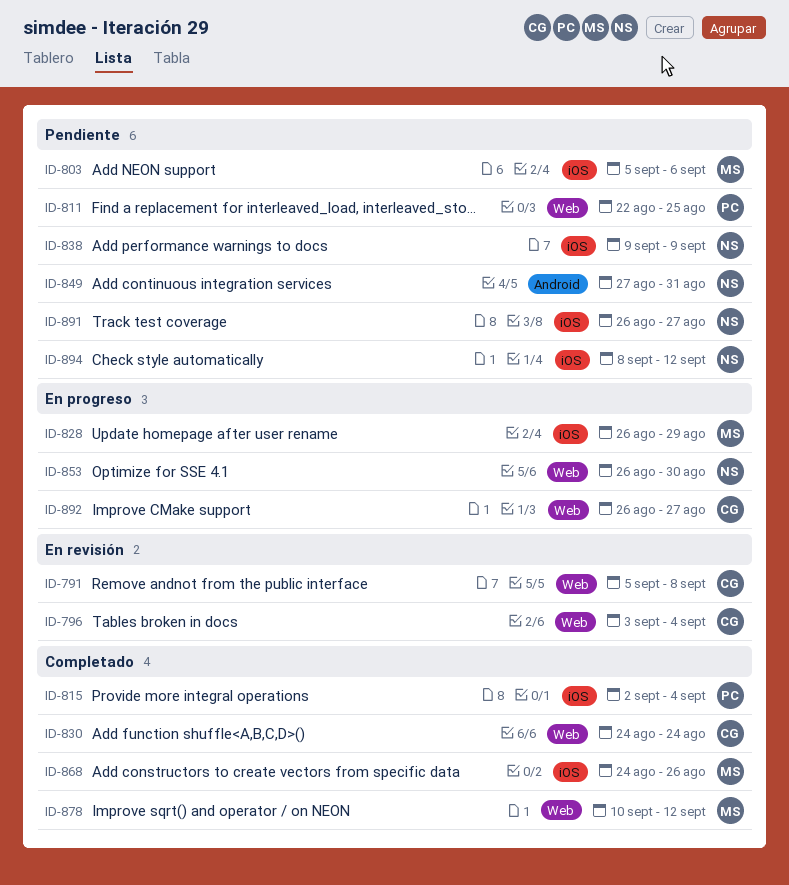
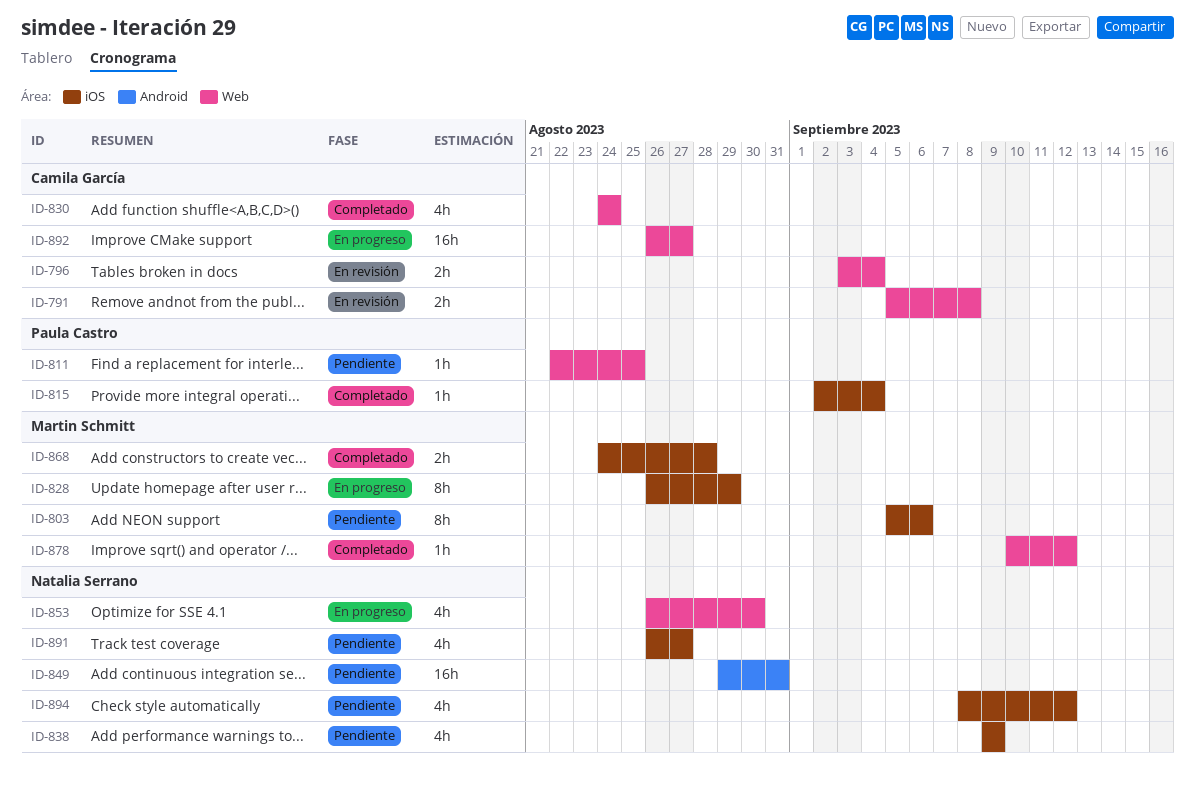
ID-849, start: Aug 27 -> Aug 29
ID-868, due: Aug 26 -> Aug 28

